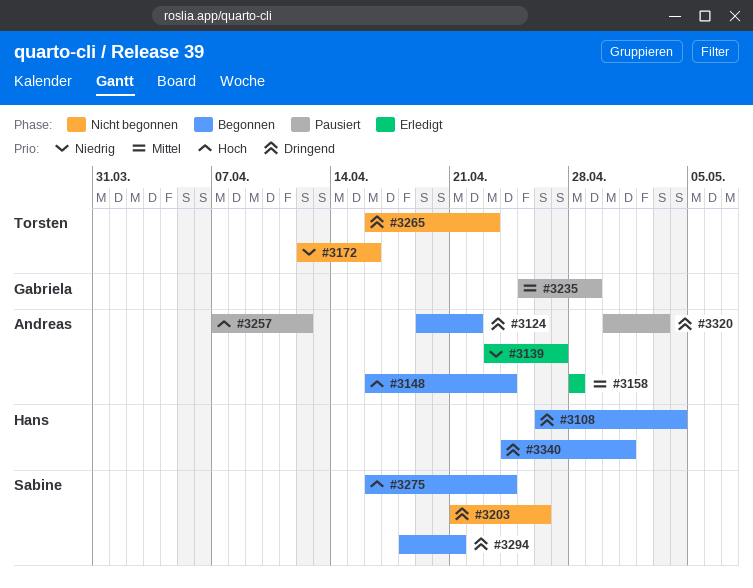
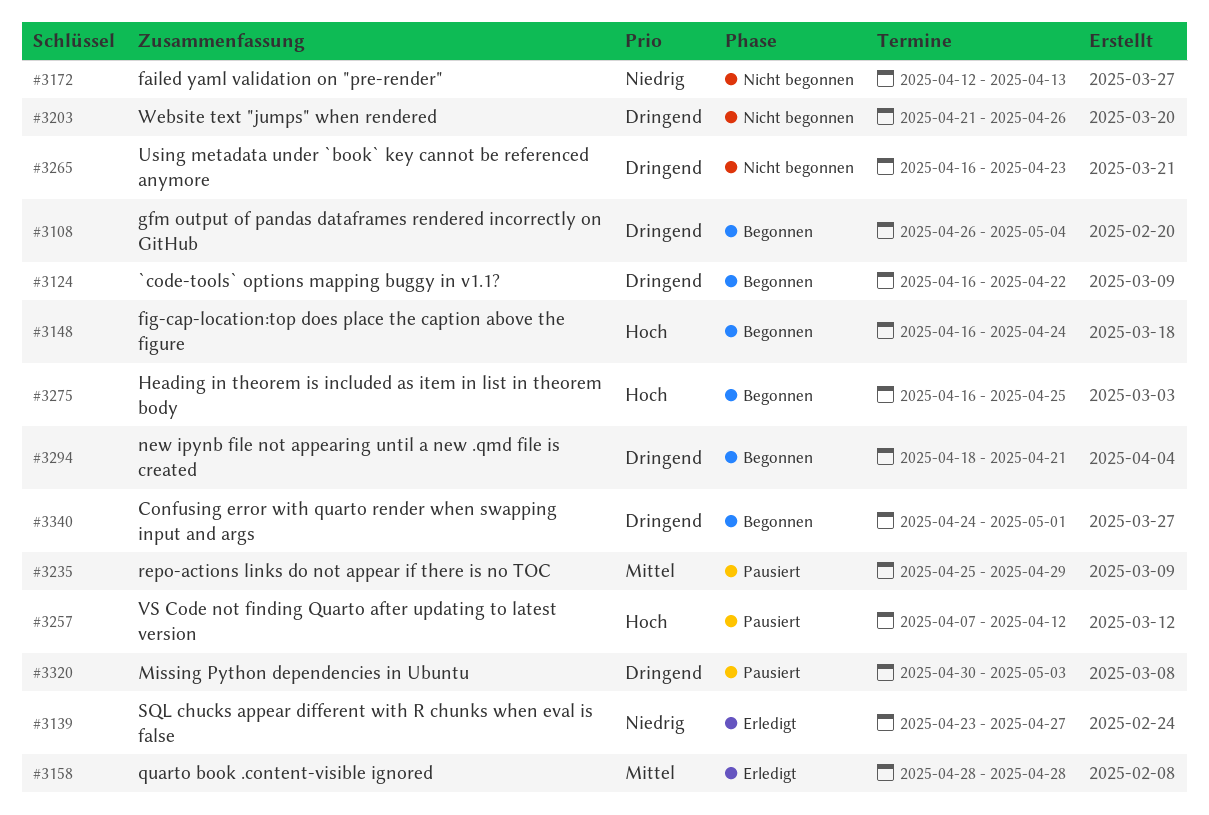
#3124, start: Apr 19 -> Apr 16
#3172, due: Apr 16 -> Apr 13
#3275, due: Apr 24 -> Apr 25

